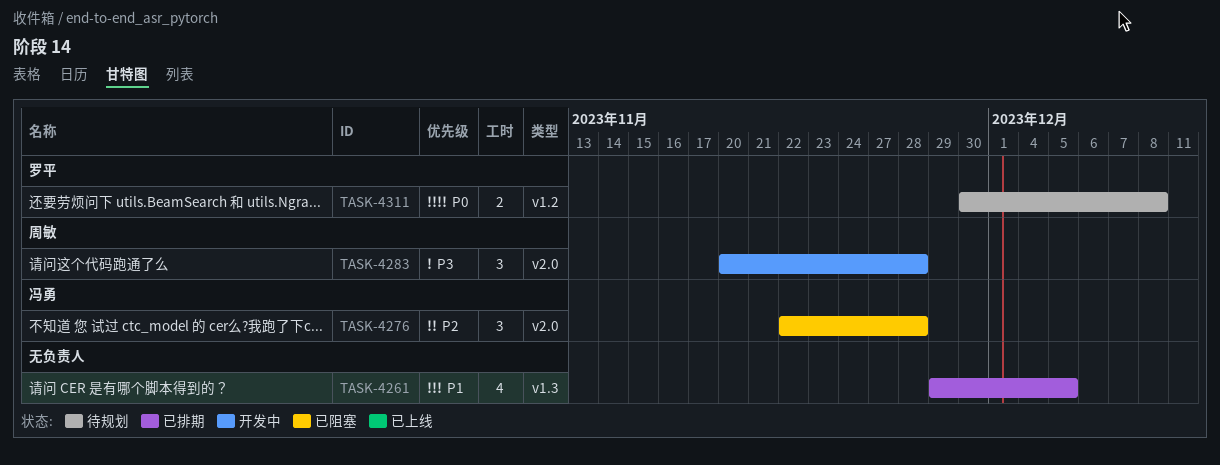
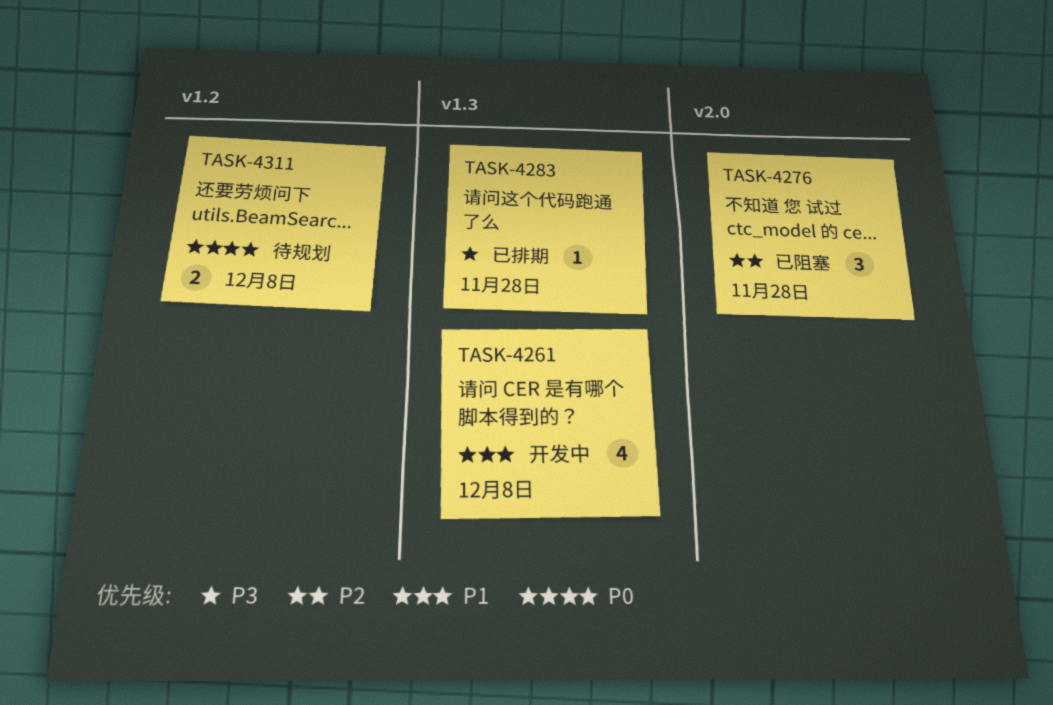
TASK-4261, status: 已排期 -> 开发中
TASK-4261, due: Dec 5 -> Dec 8
TASK-4283, status: 开发中 -> 已排期
TASK-4283, label: v2.0 -> v1.3
TASK-4283, estimate: 3 -> 1

